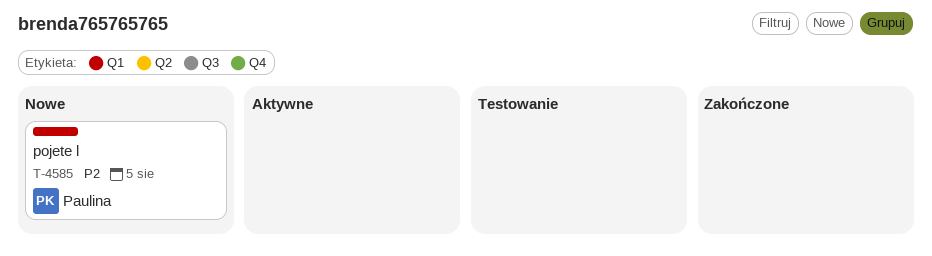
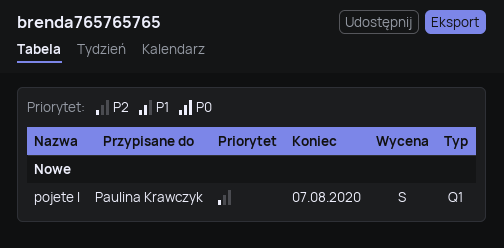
pojete l, due: Aug 5 -> Aug 7

